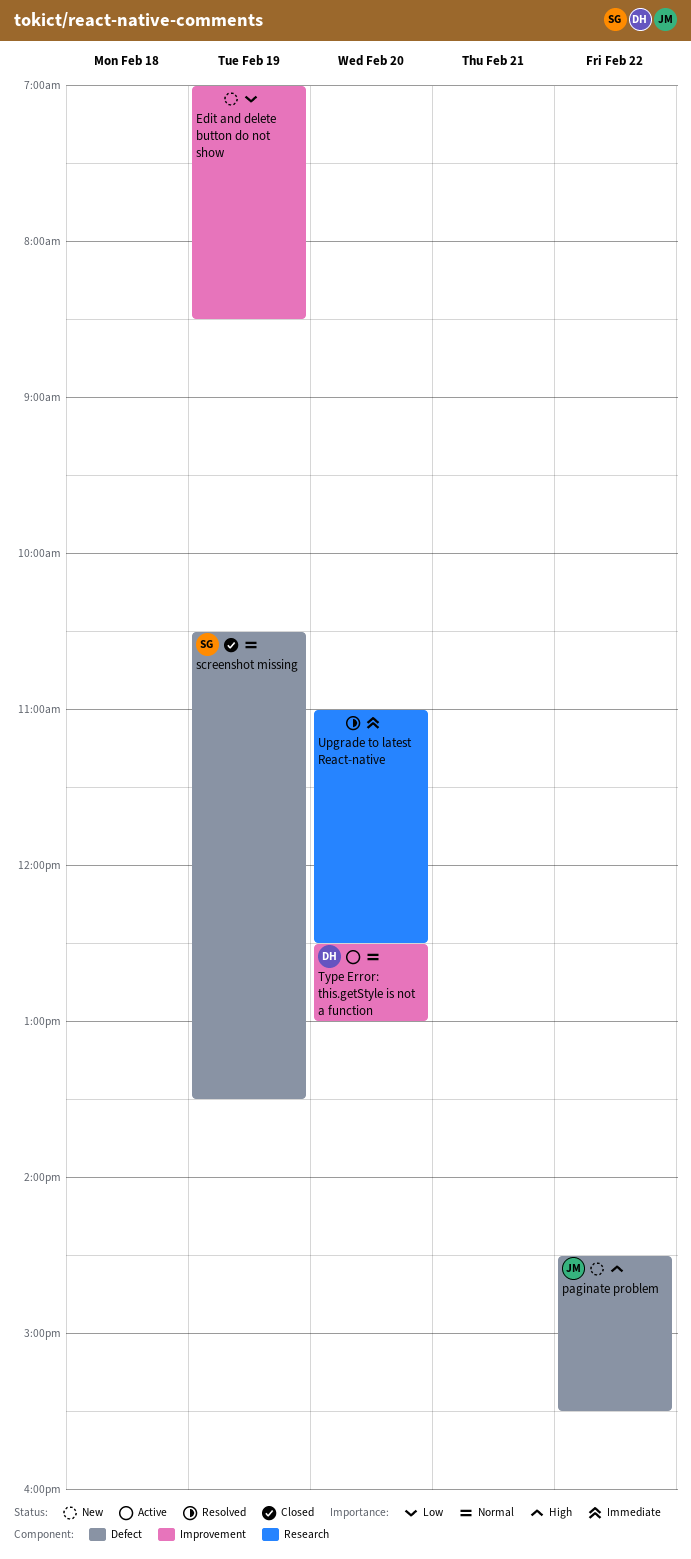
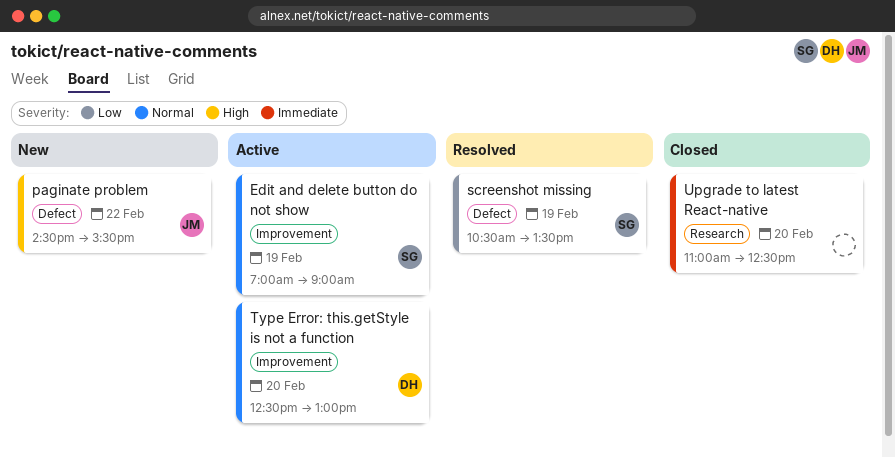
Edit and delete button do not show, status: New -> Active
Edit and delete button do not show, owner: none -> SG
Edit and delete button do not show, priority: Low -> Normal
Edit and delete button do not show, ends: 08:30 -> 09:00
screenshot missing, status: Closed -> Resolved
screenshot missing, priority: Normal -> Low
Upgrade to latest React-native, status: Resolved -> Closed

